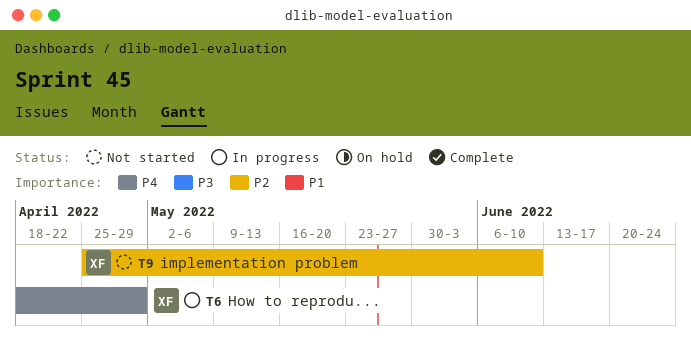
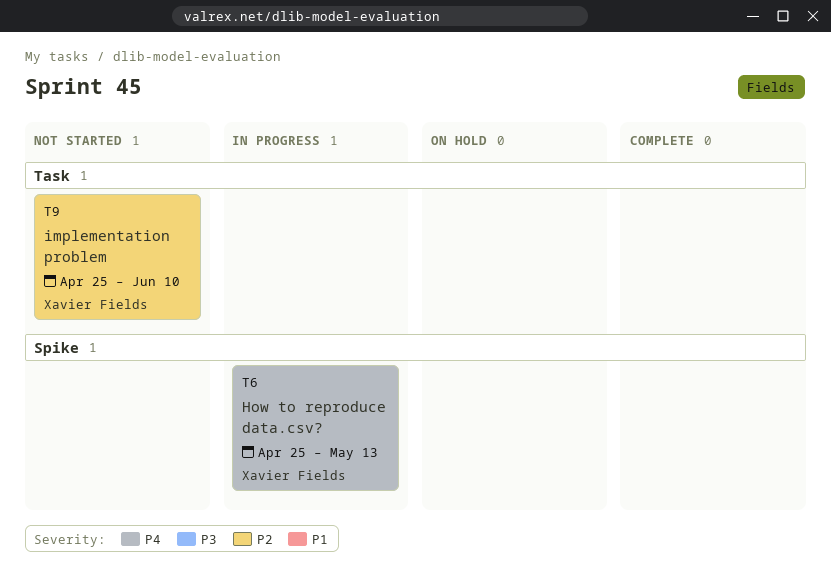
T6, start: Apr 18 -> Apr 25
T6, due: Apr 29 -> May 13

